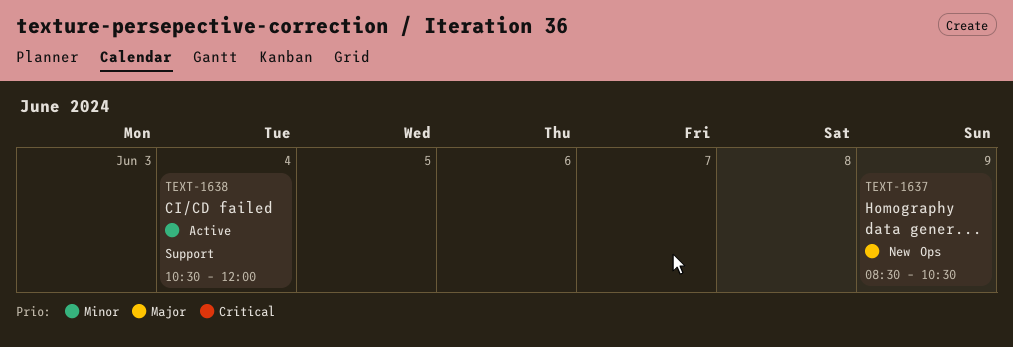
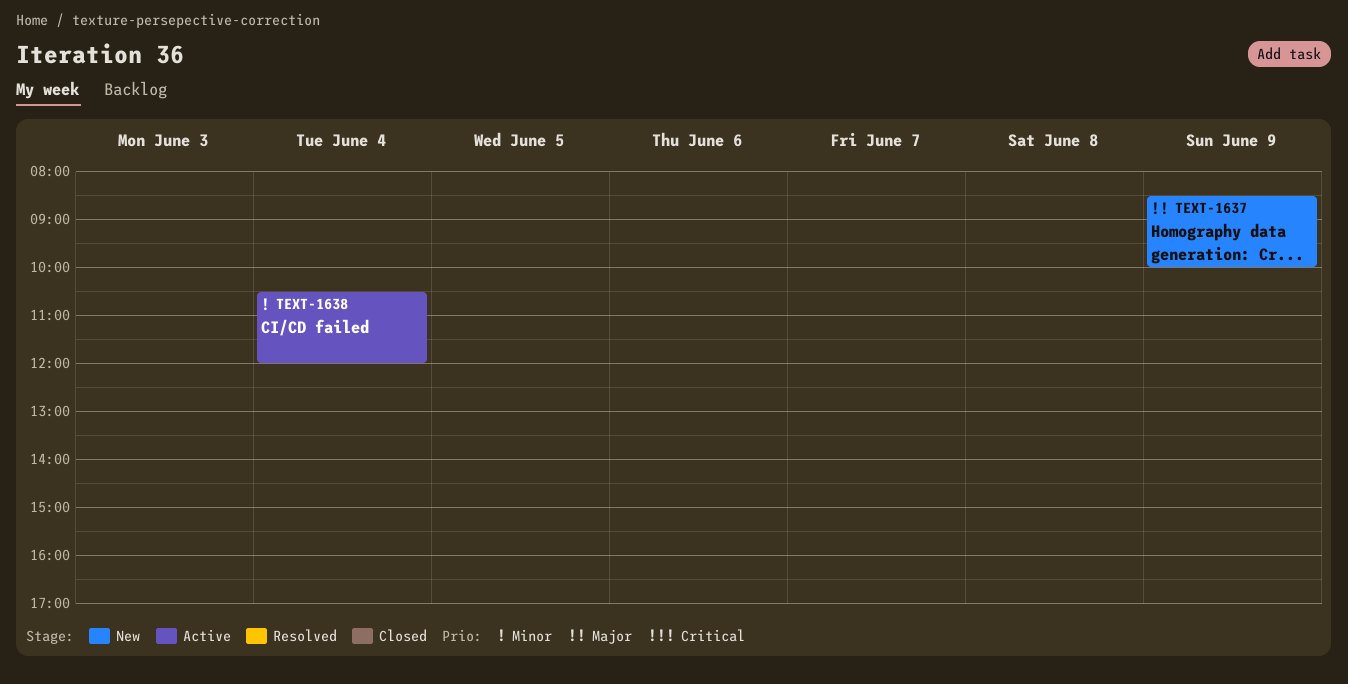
TEXT-1637, ends: 10:30 -> 10:00

